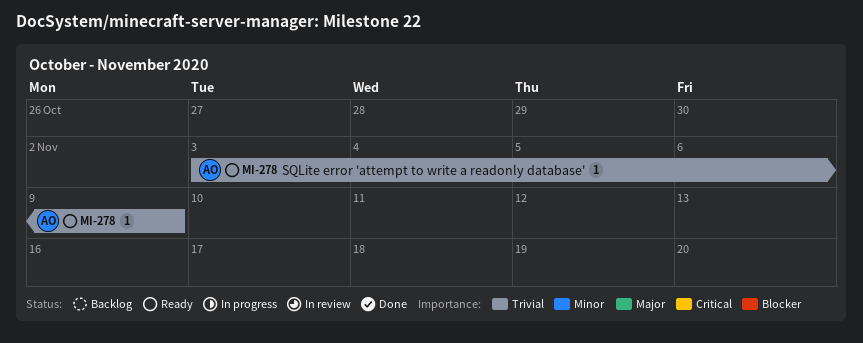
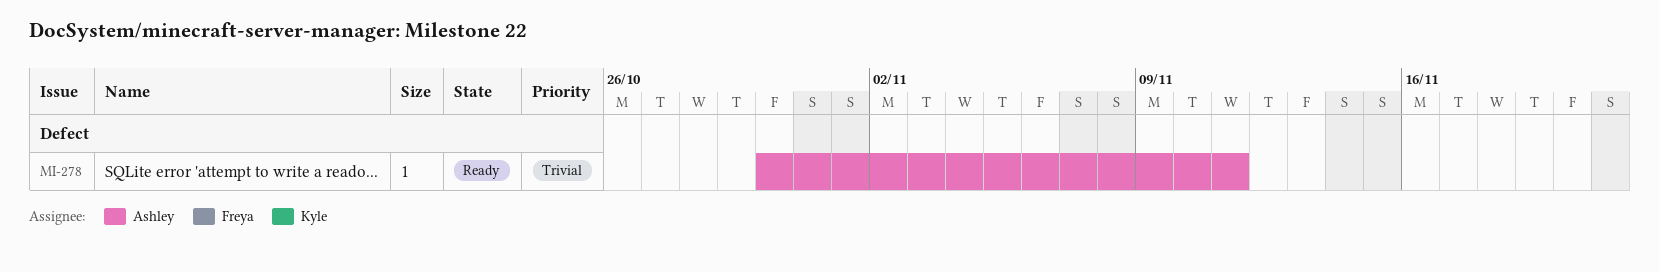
MI-278, start: Nov 3 -> Oct 30
MI-278, due: Nov 9 -> Nov 11

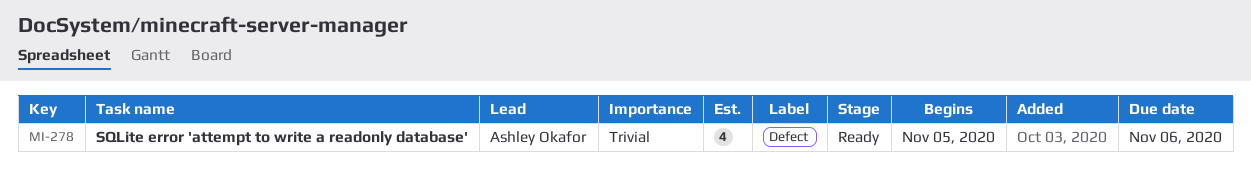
MI-278, estimate: 1 -> 4
MI-278, start: Oct 30 -> Nov 5
MI-278, due: Nov 11 -> Nov 6

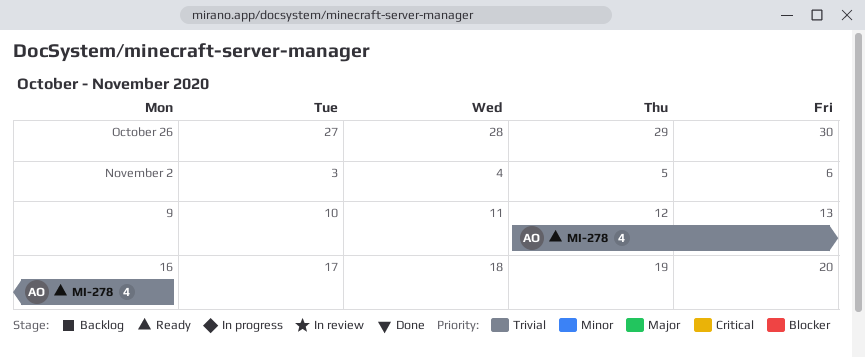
MI-278, start: Nov 5 -> Nov 12
MI-278, due: Nov 6 -> Nov 16

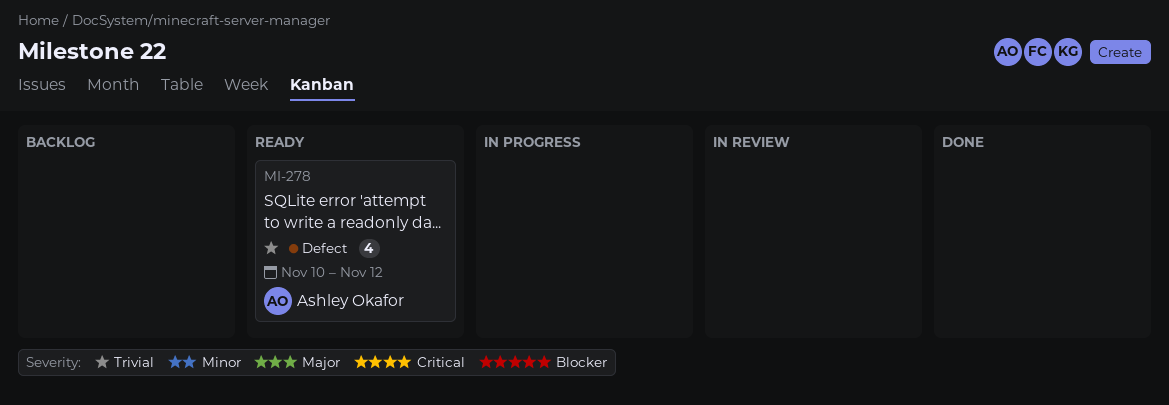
MI-278, start: Nov 12 -> Nov 10
MI-278, due: Nov 16 -> Nov 12

